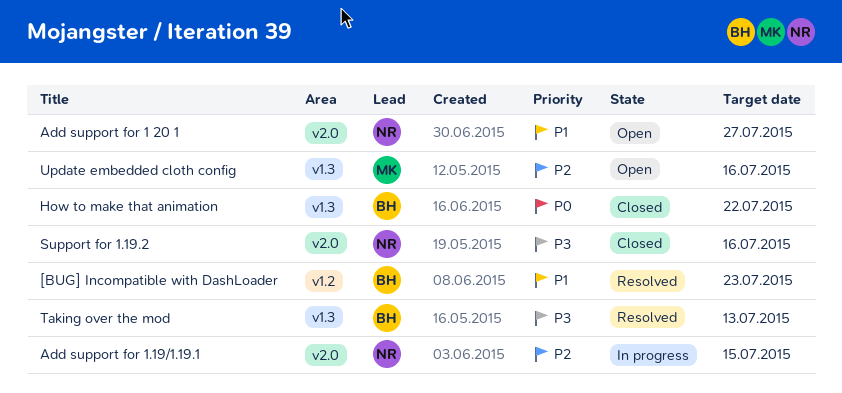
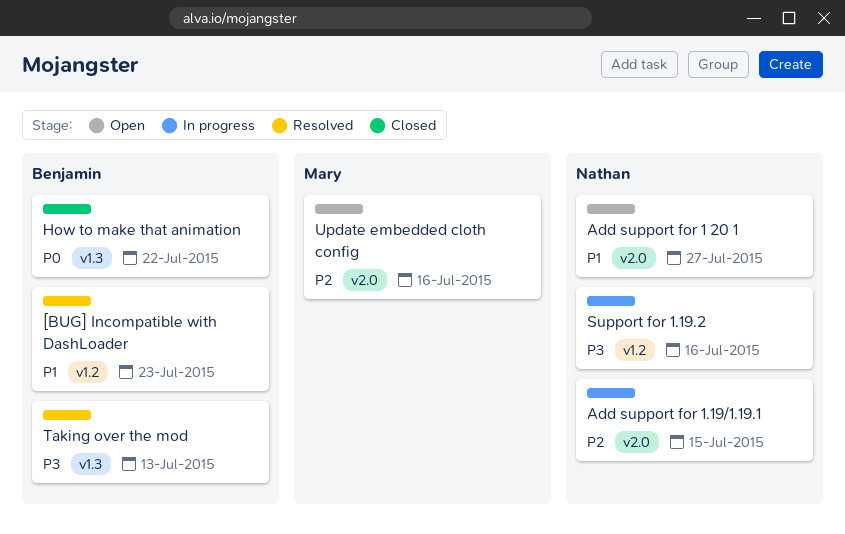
Support for 1.19.2, status: Closed -> In progress
Support for 1.19.2, label: v2.0 -> v1.2
Update embedded cloth config, label: v1.3 -> v2.0

